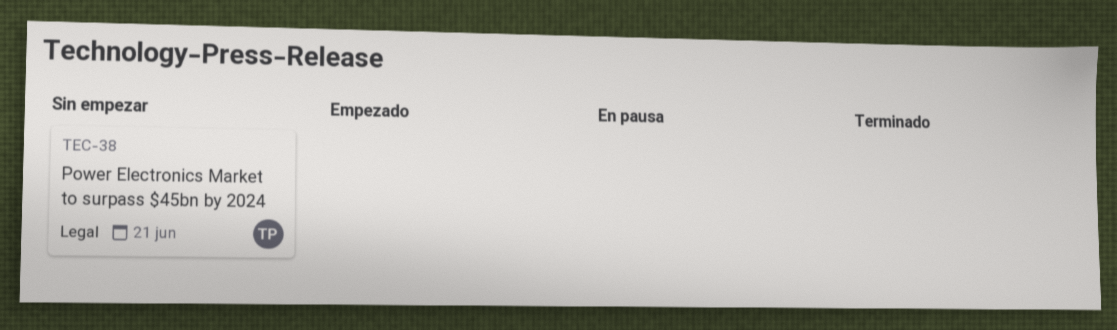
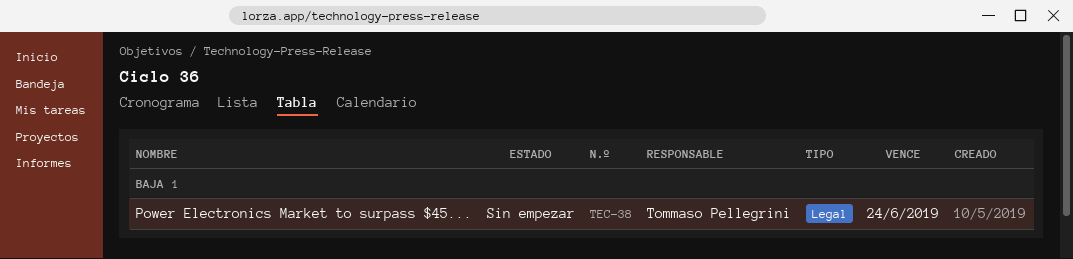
TEC-38, due: Jun 21 -> Jun 24

